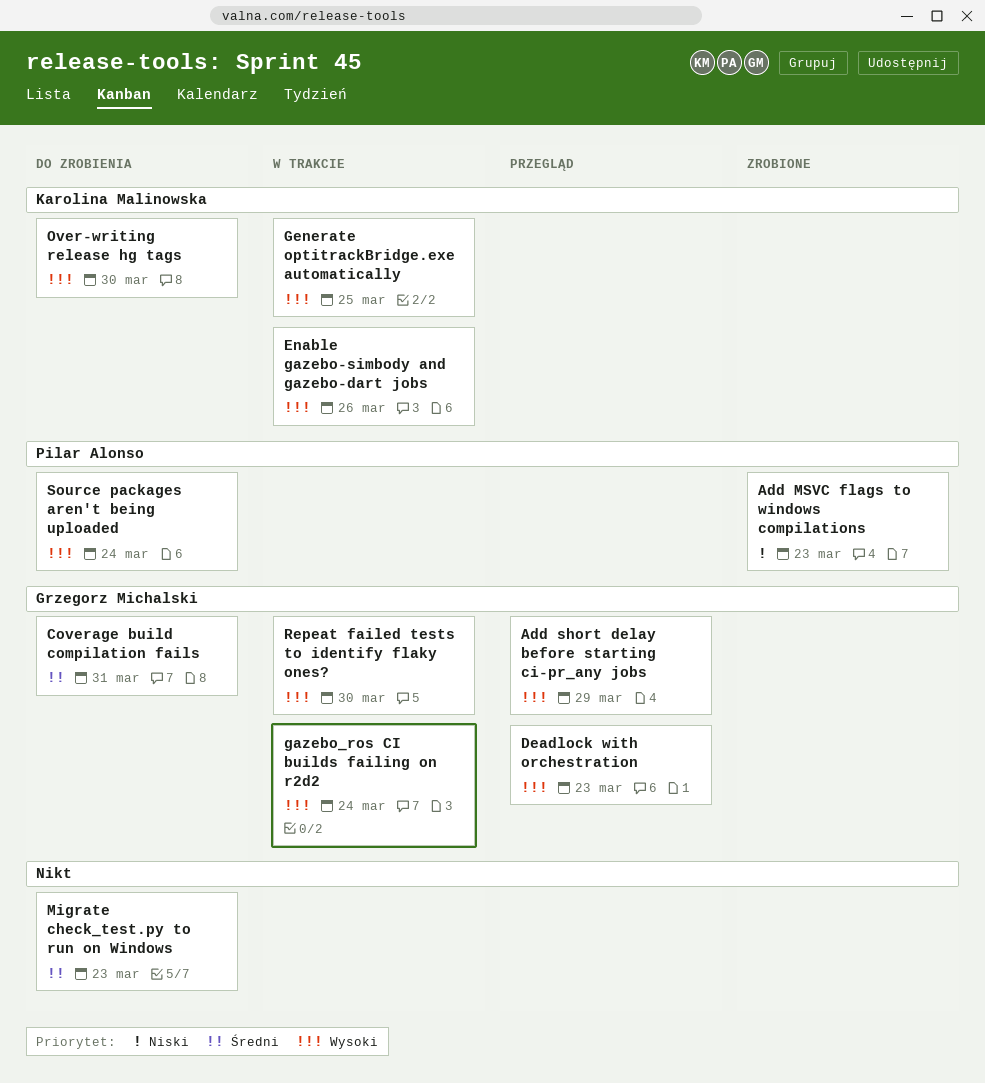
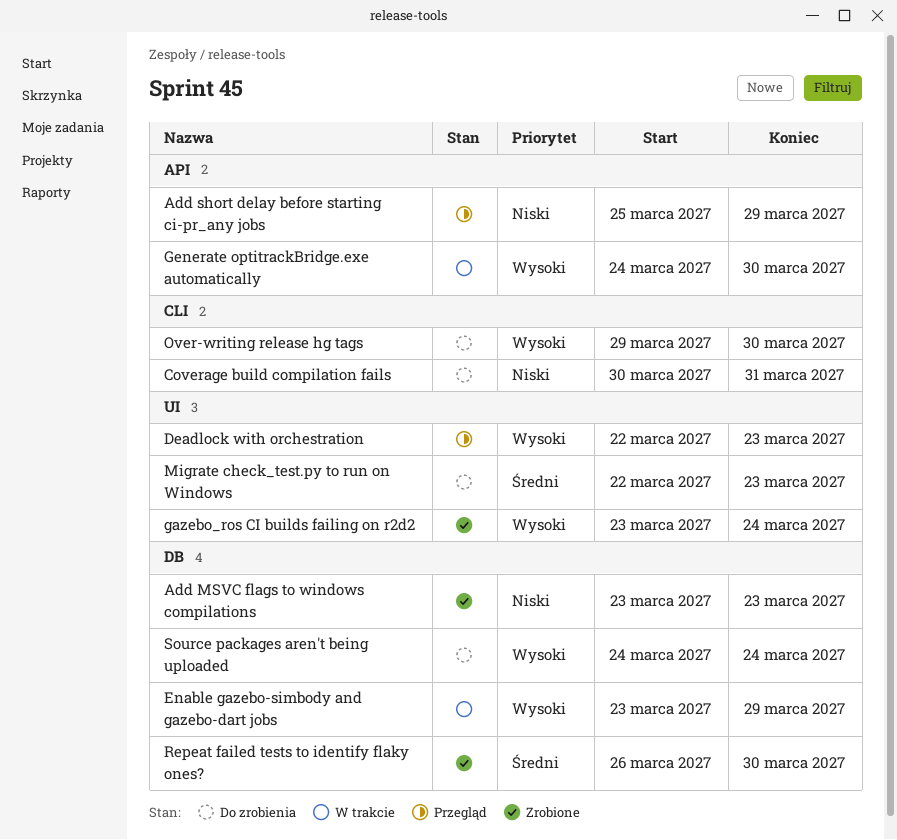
Add short delay before starting ci-pr_any jobs, priority: Wysoki -> Niski
Coverage build compilation fails, priority: Średni -> Niski
Enable gazebo-simbody and gazebo-dart jobs, due: Mar 26 -> Mar 29
gazebo_ros CI builds failing on r2d2, status: W trakcie -> Zrobione
Generate optitrackBridge.exe automatically, due: Mar 25 -> Mar 30
Repeat failed tests to identify flaky ones?, status: W trakcie -> Zrobione
Repeat failed tests to identify flaky ones?, priority: Wysoki -> Średni

